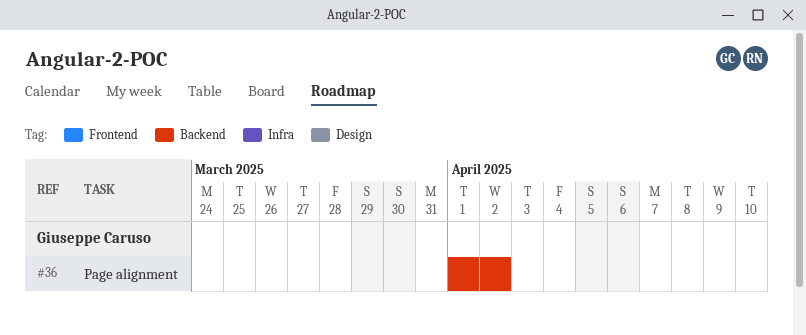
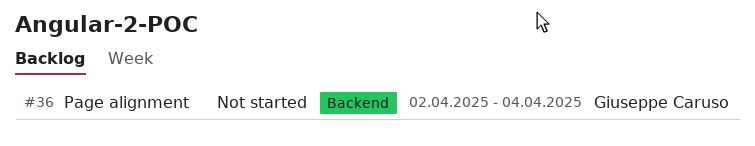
#36, start: Apr 1 -> Apr 2
#36, due: Apr 2 -> Apr 4

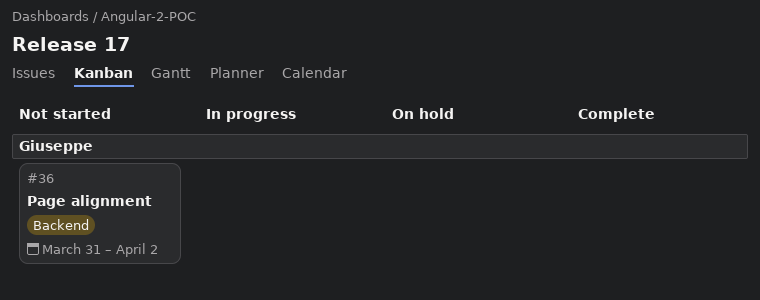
#36, start: Apr 2 -> Mar 31
#36, due: Apr 4 -> Apr 2

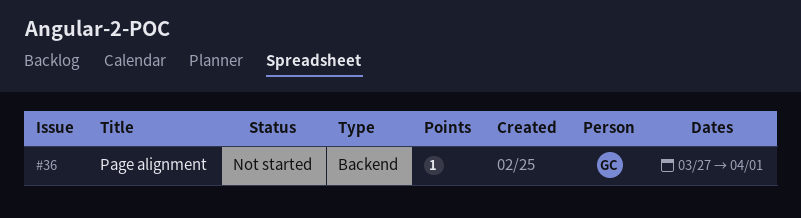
#36, start: Mar 31 -> Mar 27
#36, due: Apr 2 -> Apr 1

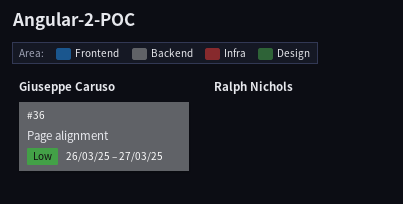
#36, start: Mar 27 -> Mar 26
#36, due: Apr 1 -> Mar 27

